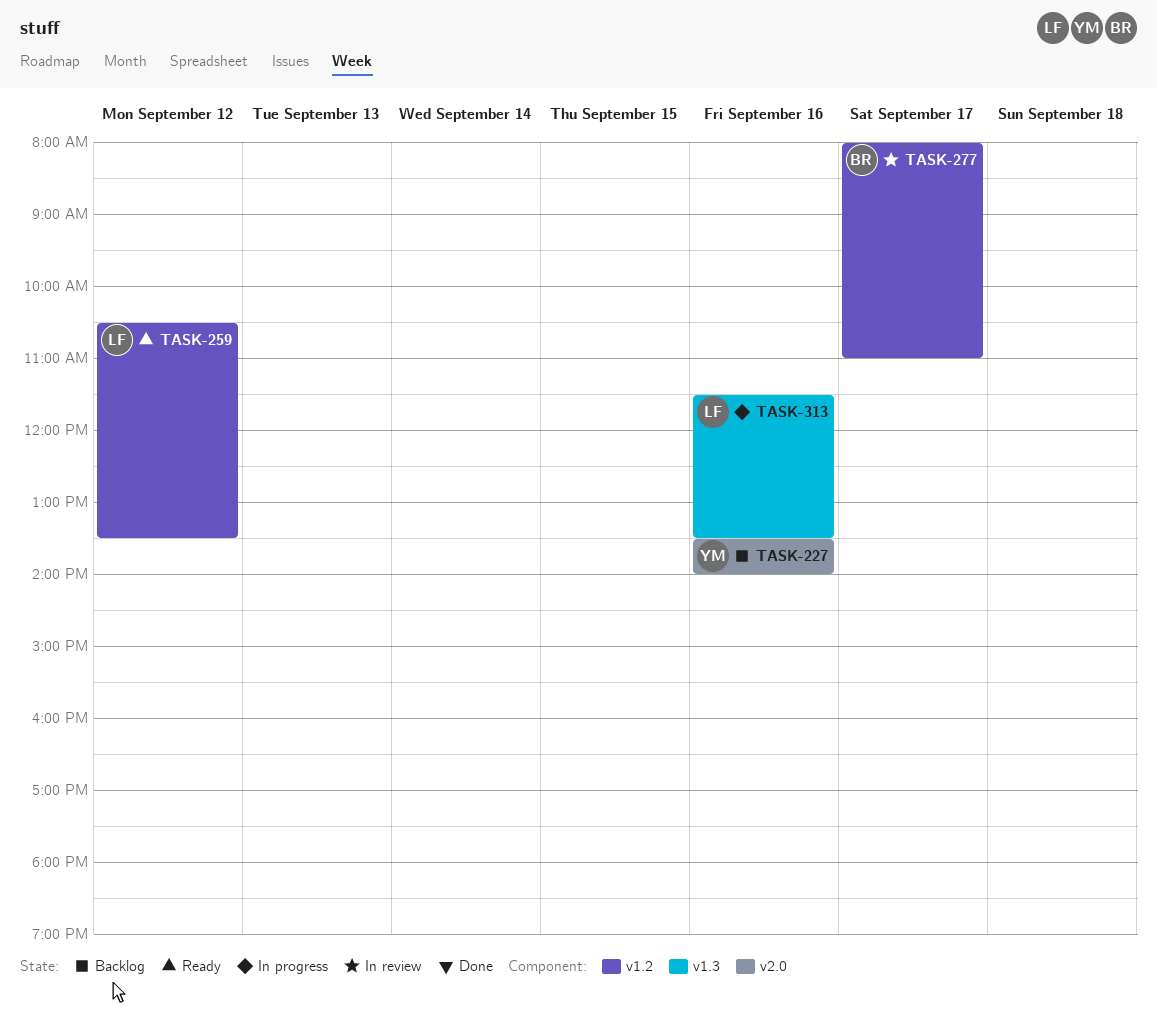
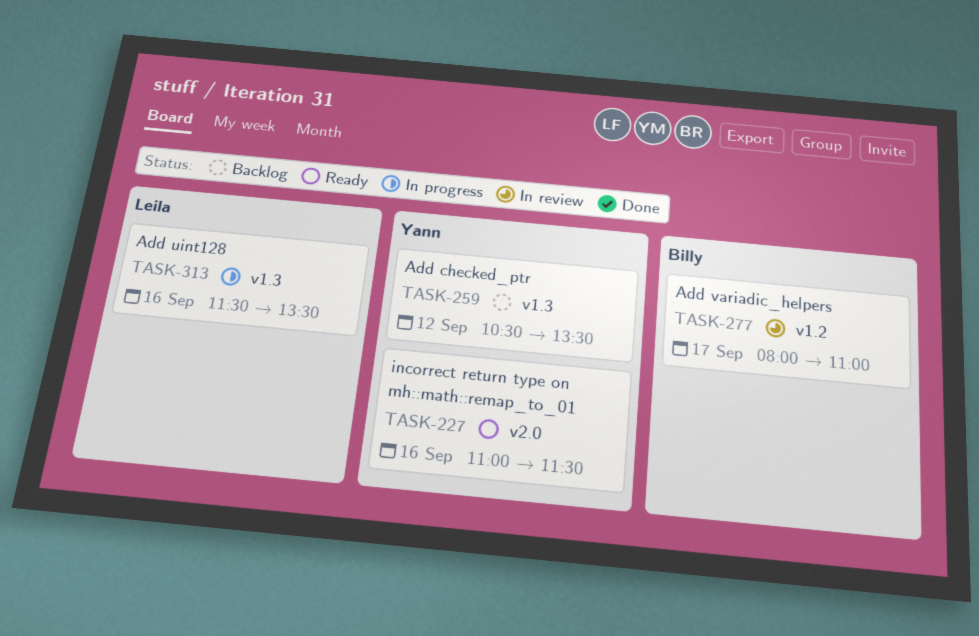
TASK-227, status: Backlog -> Ready
TASK-227, begins: 13:30 -> 11:00
TASK-227, ends: 14:00 -> 11:30
TASK-259, status: Ready -> Backlog
TASK-259, owner: Leila -> Yann
TASK-259, label: v1.2 -> v1.3

